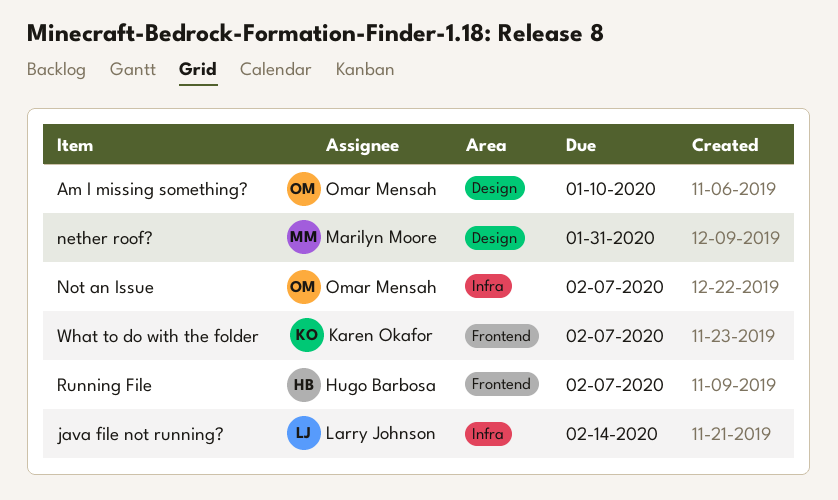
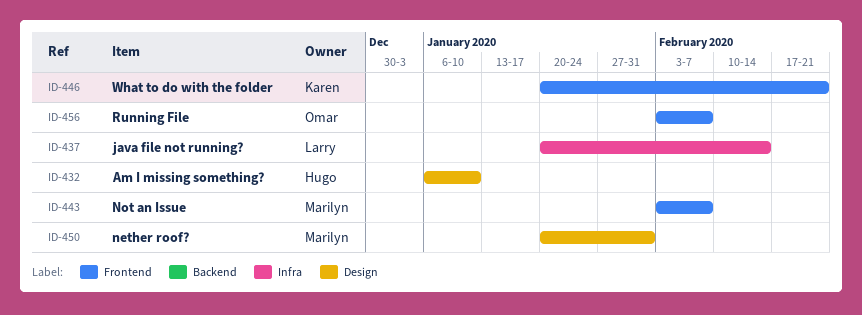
Am I missing something?, owner: Omar Mensah -> Hugo Barbosa
Not an Issue, owner: Omar Mensah -> Marilyn Moore
Not an Issue, label: Infra -> Frontend
Running File, owner: Hugo Barbosa -> Omar Mensah
What to do with the folder, due: Feb 7 -> Feb 21

